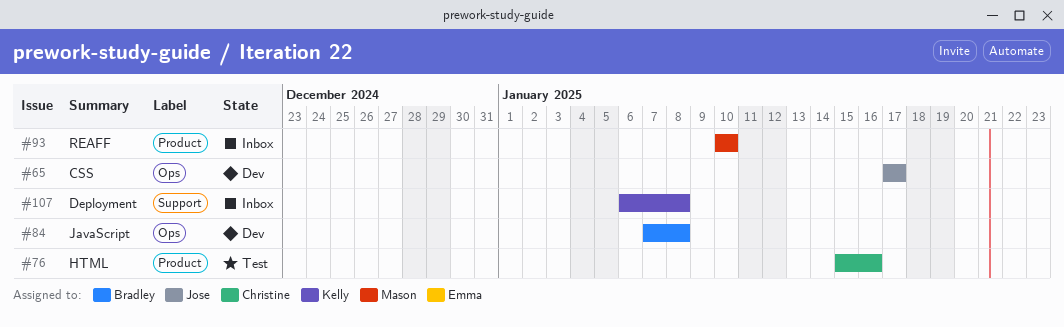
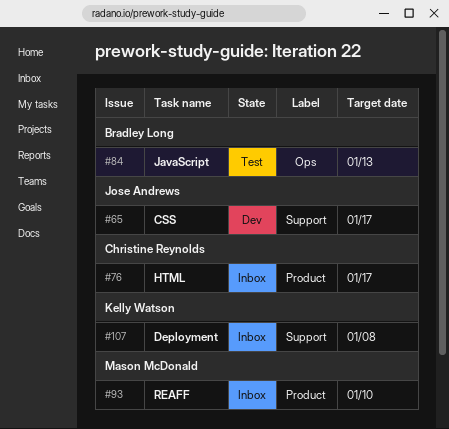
#65, label: Ops -> Support
#76, status: Test -> Inbox
#76, due: Jan 16 -> Jan 17
#84, status: Dev -> Test
#84, due: Jan 8 -> Jan 13

